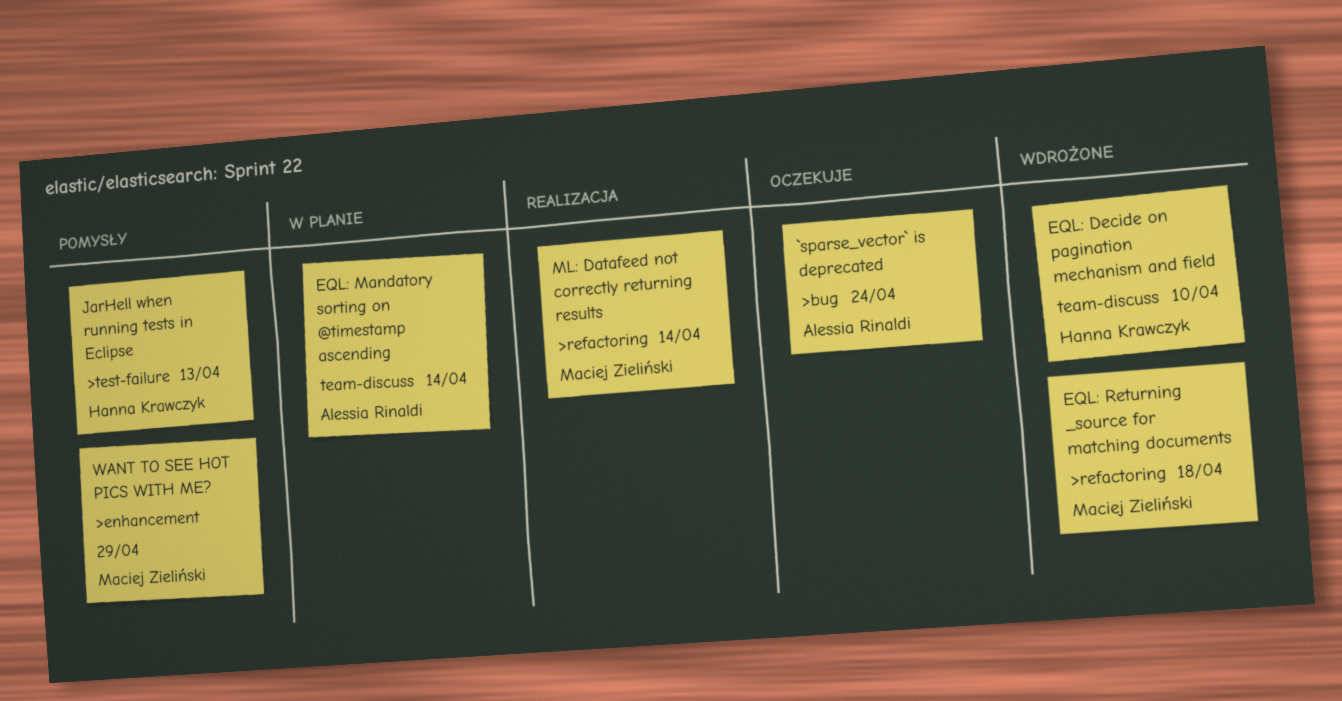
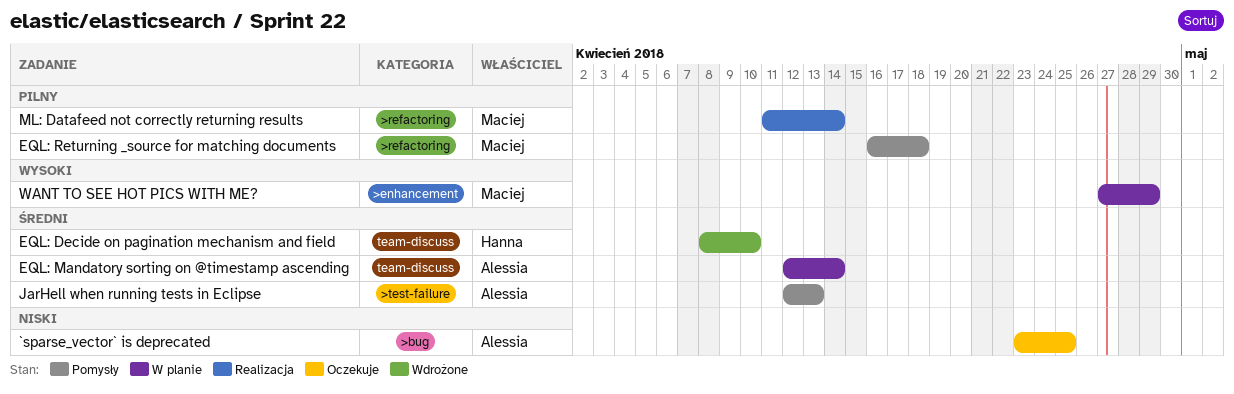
`sparse_vector` is deprecated, due: Apr 24 -> Apr 25
EQL: Returning _source for matching documents, status: Wdrożone -> Pomysły
JarHell when running tests in Eclipse, owner: Hanna Krawczyk -> Alessia Rinaldi
WANT TO SEE HOT PICS WITH ME?, status: Pomysły -> W planie

